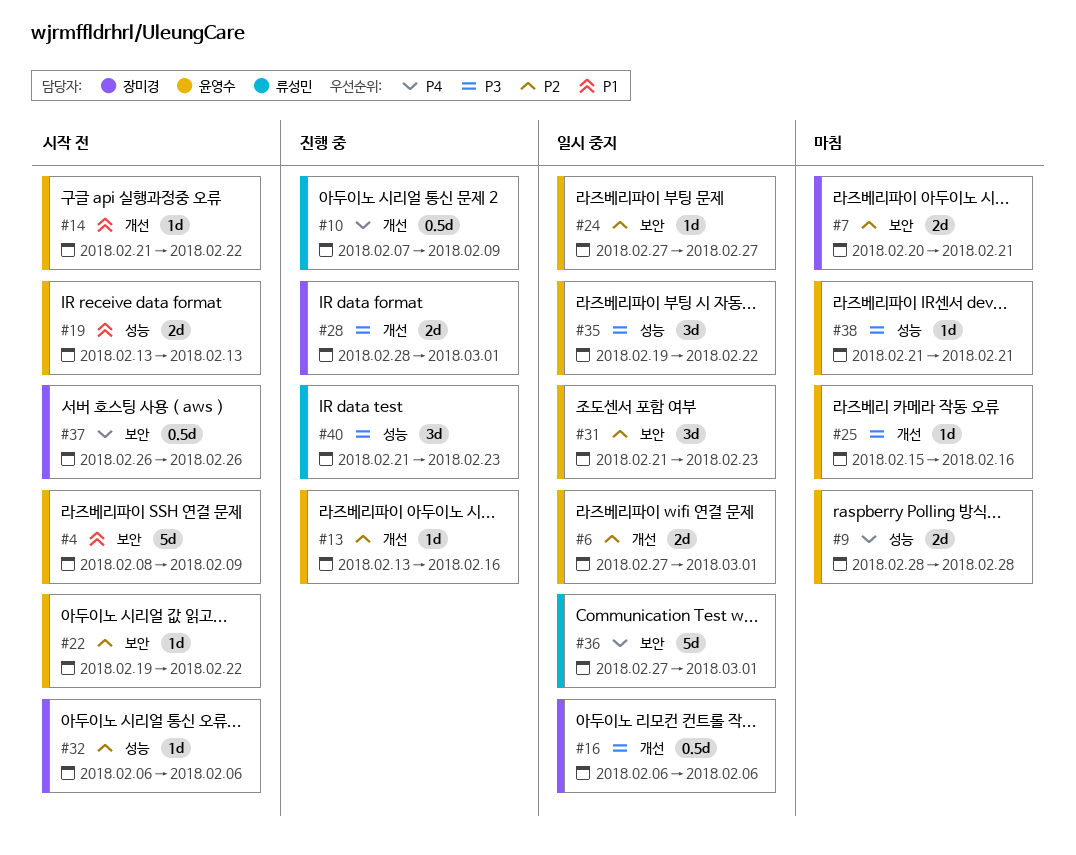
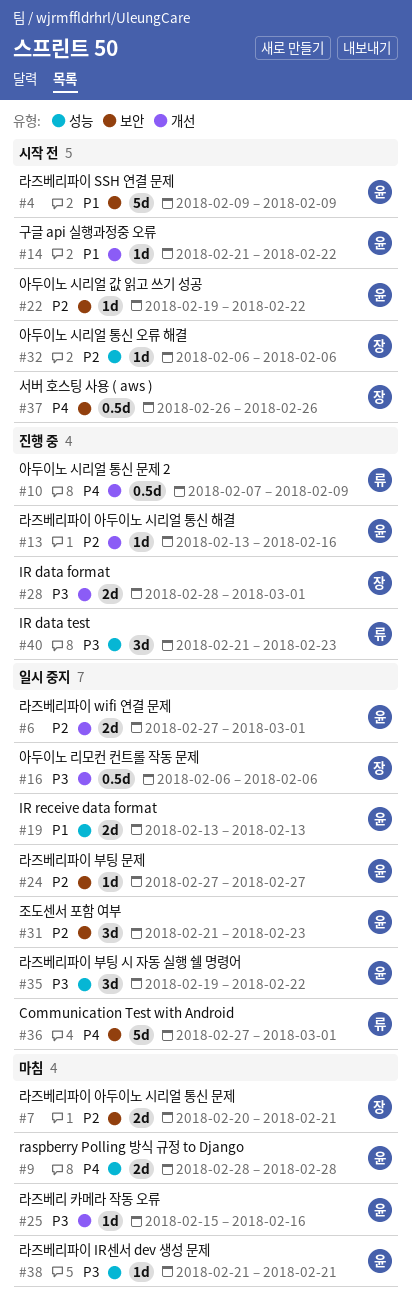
#4, start: Feb 8 -> Feb 9
#19, status: 시작 전 -> 일시 중지

